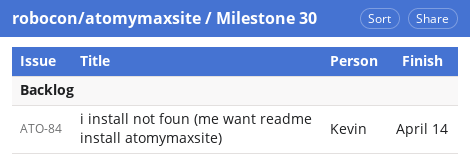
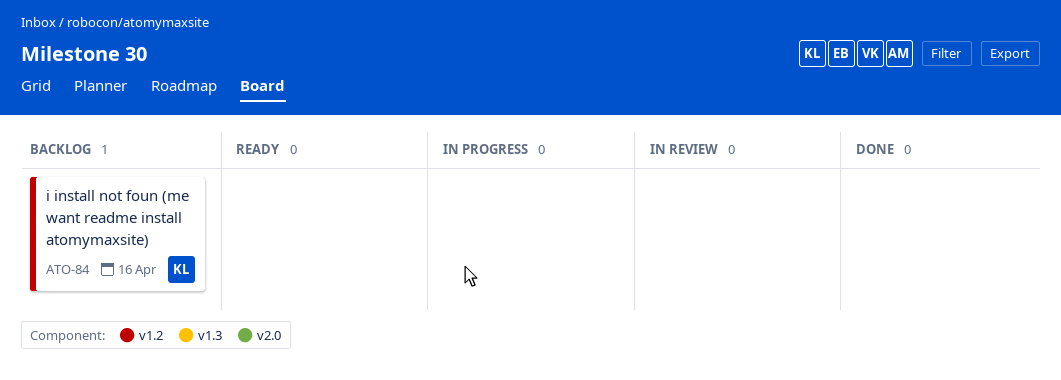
ATO-84, due: Apr 14 -> Apr 16

